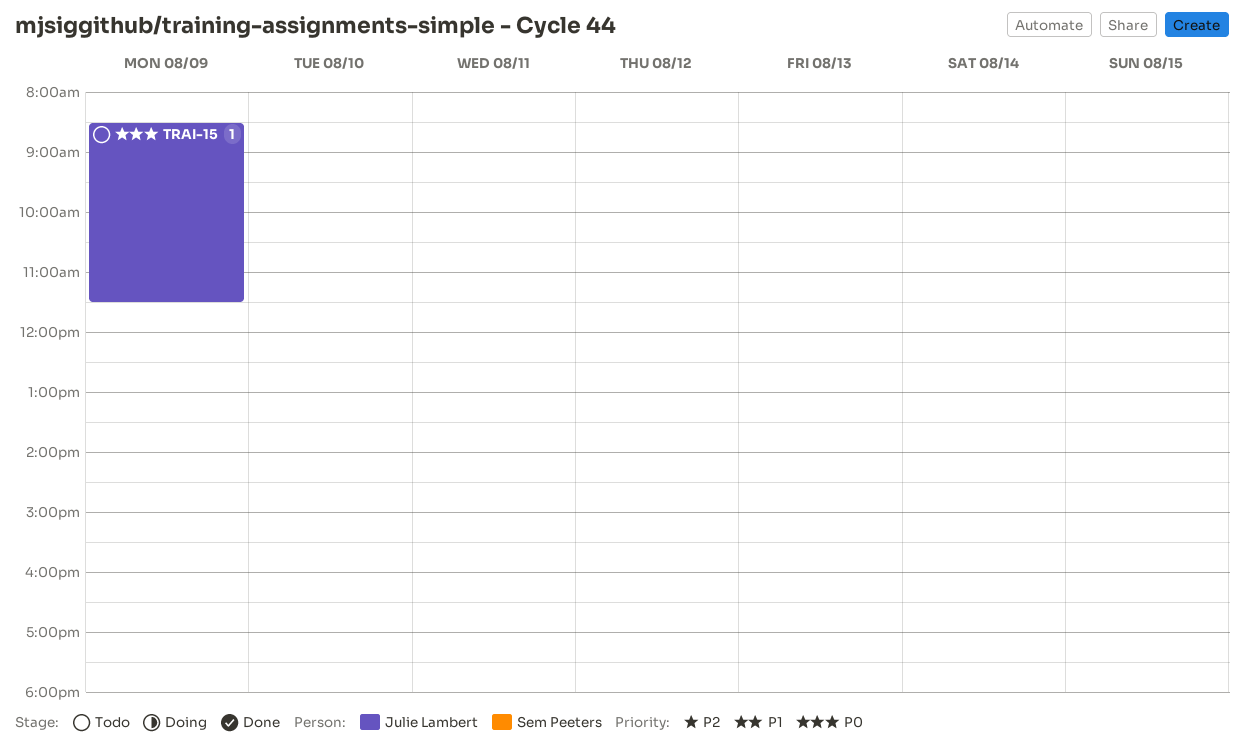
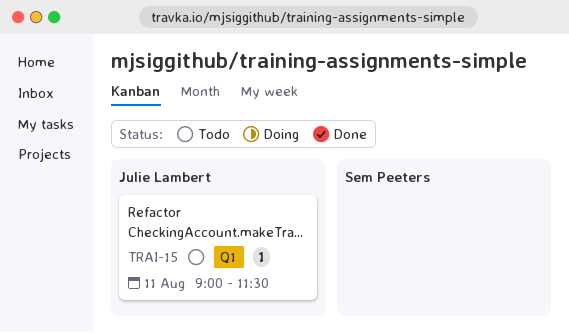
TRAI-15, day: Aug 9 -> Aug 11
TRAI-15, begins: 08:30 -> 09:00

